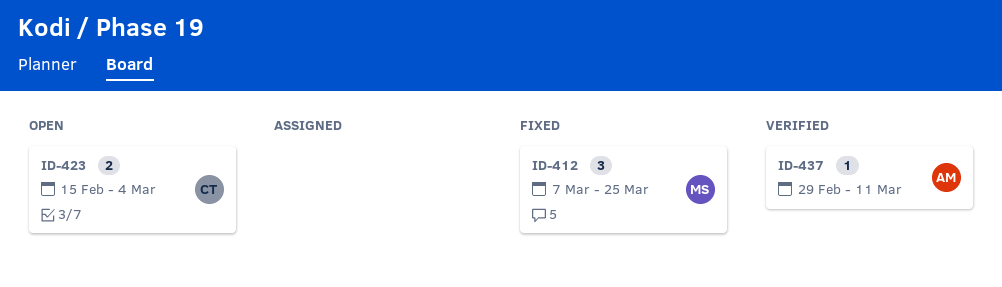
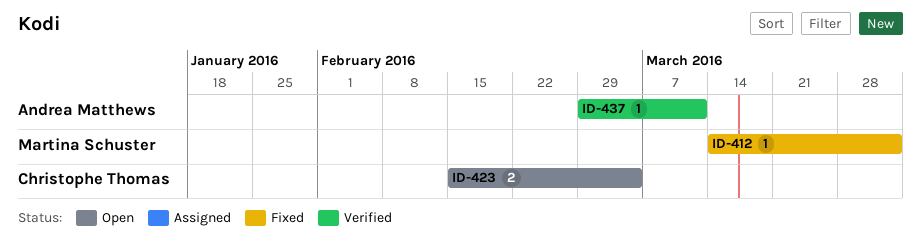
ID-412, estimate: 3 -> 1
ID-412, start: Mar 7 -> Mar 14
ID-412, due: Mar 25 -> Apr 1

